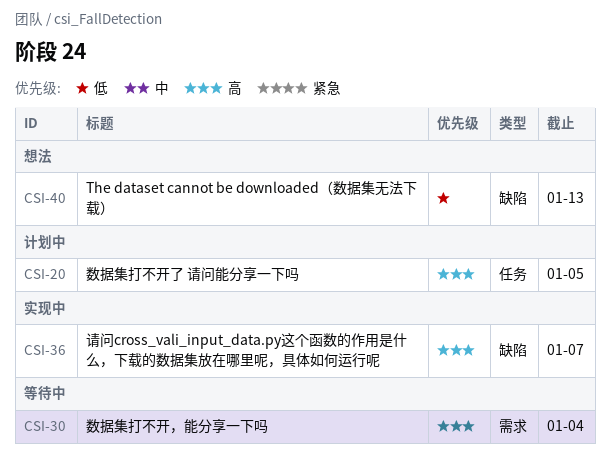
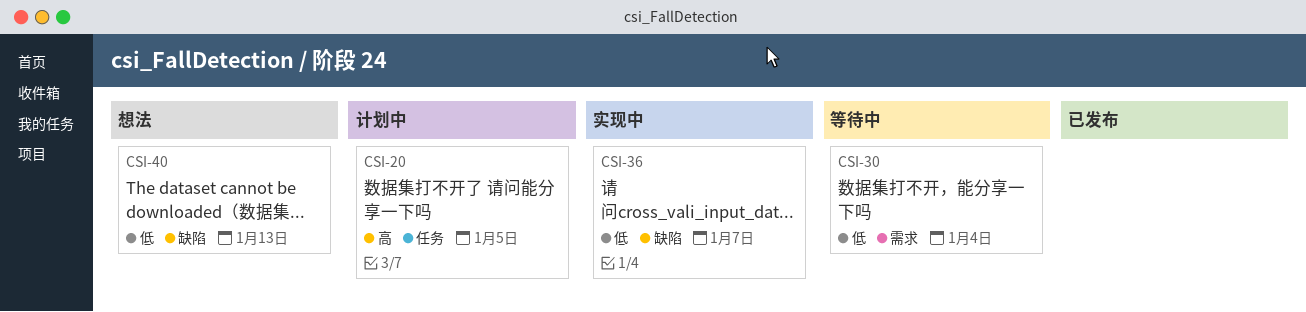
CSI-30, priority: 高 -> 低
CSI-36, priority: 高 -> 低

